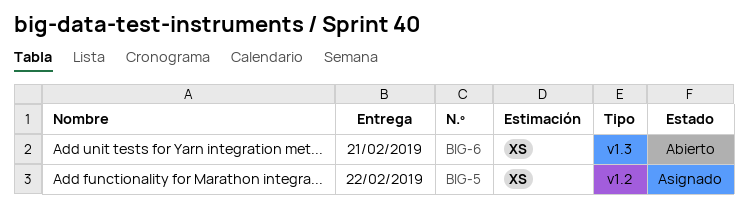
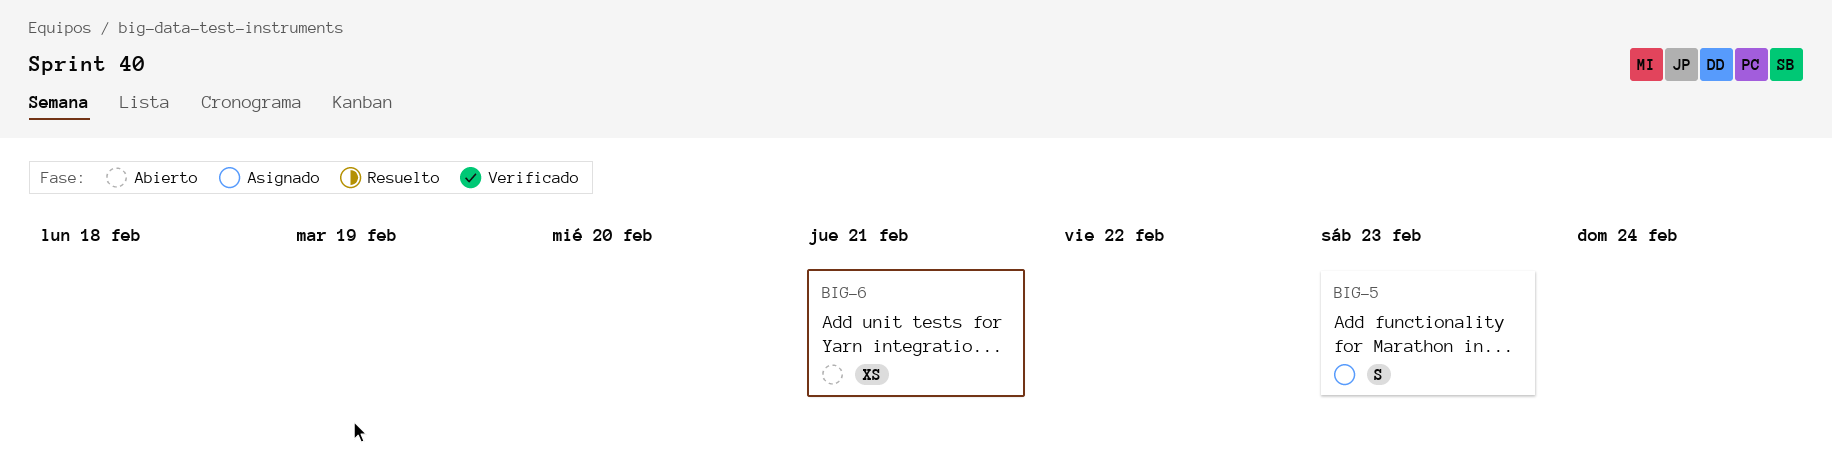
BIG-5, estimate: XS -> S
BIG-5, due: Feb 22 -> Feb 23

